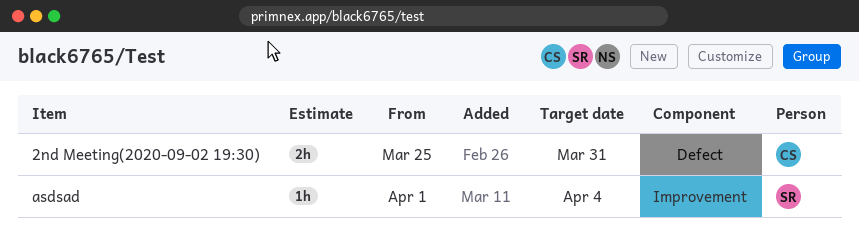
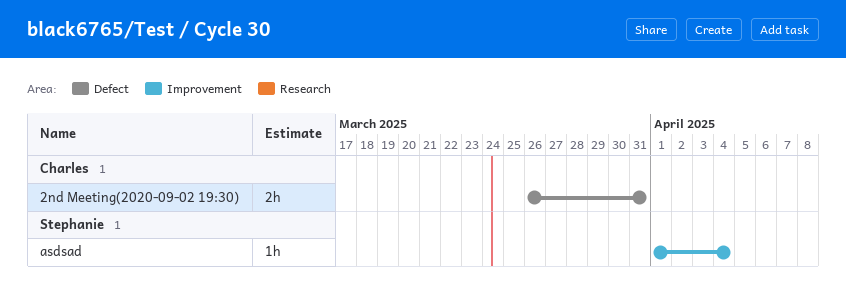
2nd Meeting(2020-09-02 19:30), start: Mar 25 -> Mar 26

